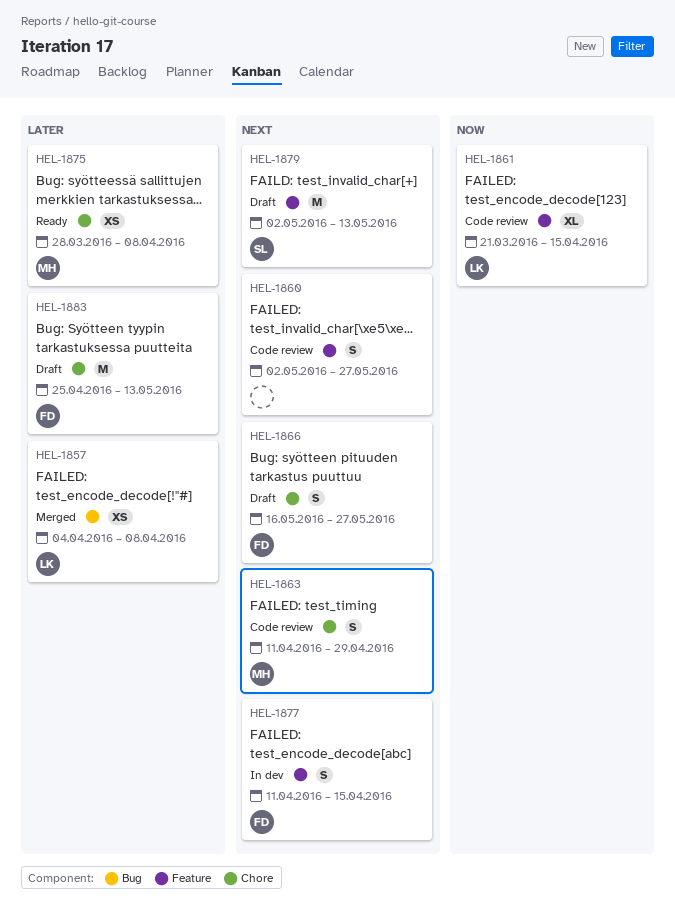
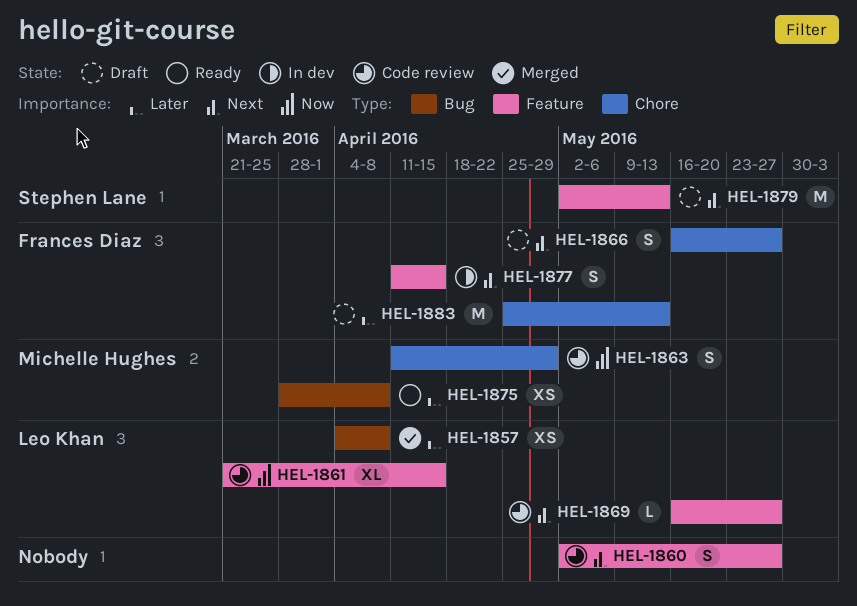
HEL-1863, priority: Next -> Now
HEL-1869: none -> present
HEL-1875, label: Chore -> Bug

